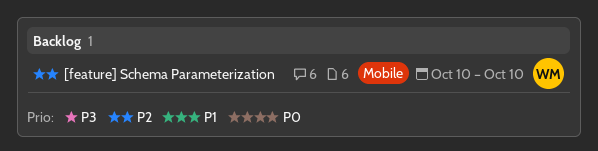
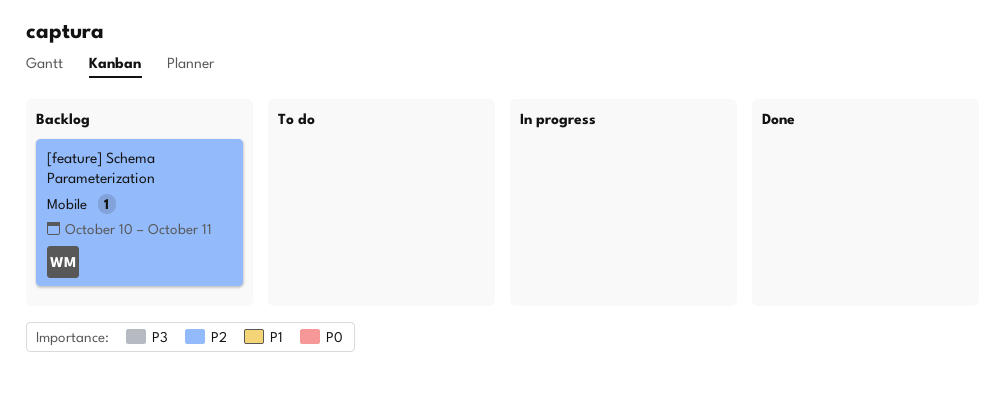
[feature] Schema Parameterization, due: Oct 10 -> Oct 11

